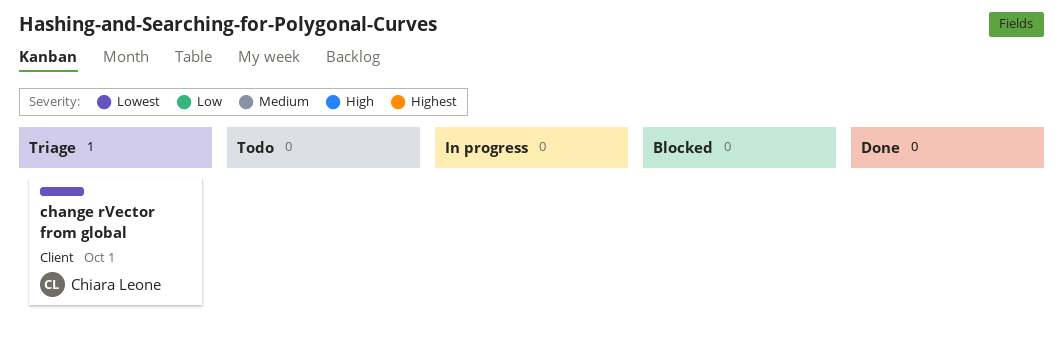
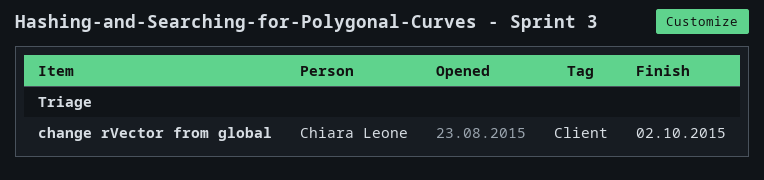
change rVector from global, due: Oct 1 -> Oct 2

